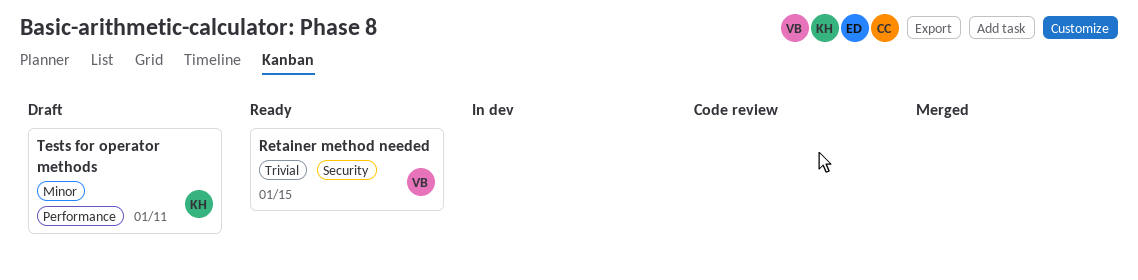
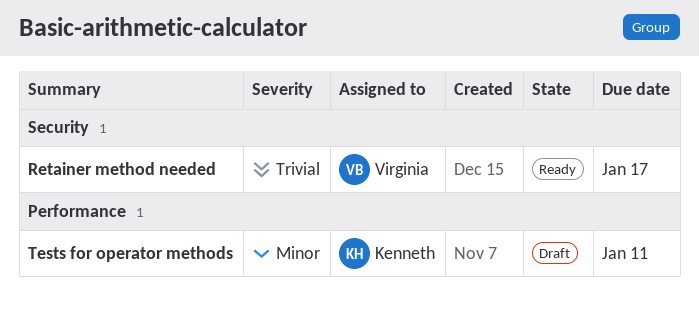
Retainer method needed, due: Jan 15 -> Jan 17

